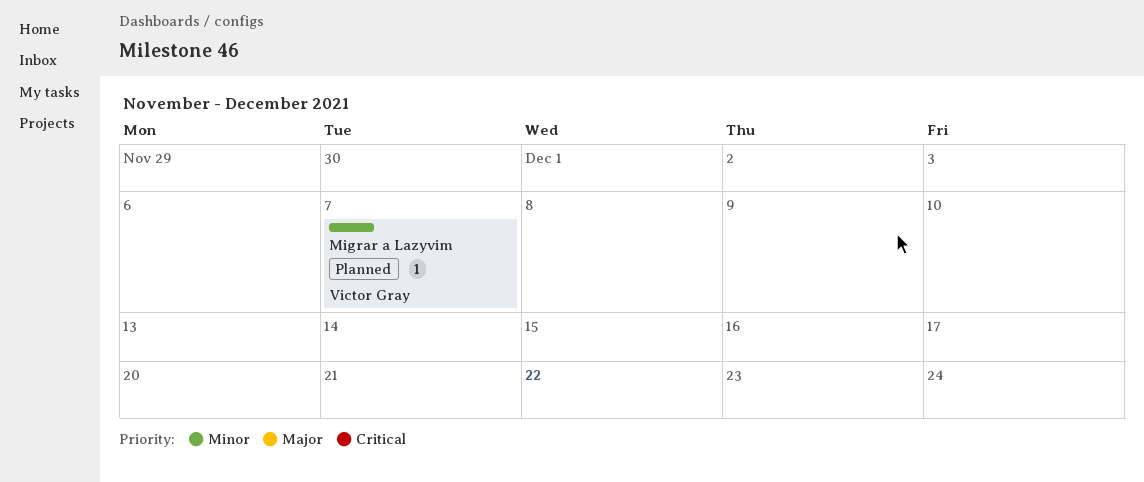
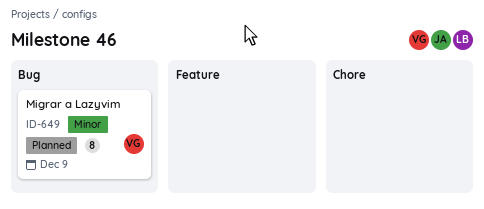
Migrar a Lazyvim, estimate: 1 -> 8
Migrar a Lazyvim, due: Dec 7 -> Dec 9

